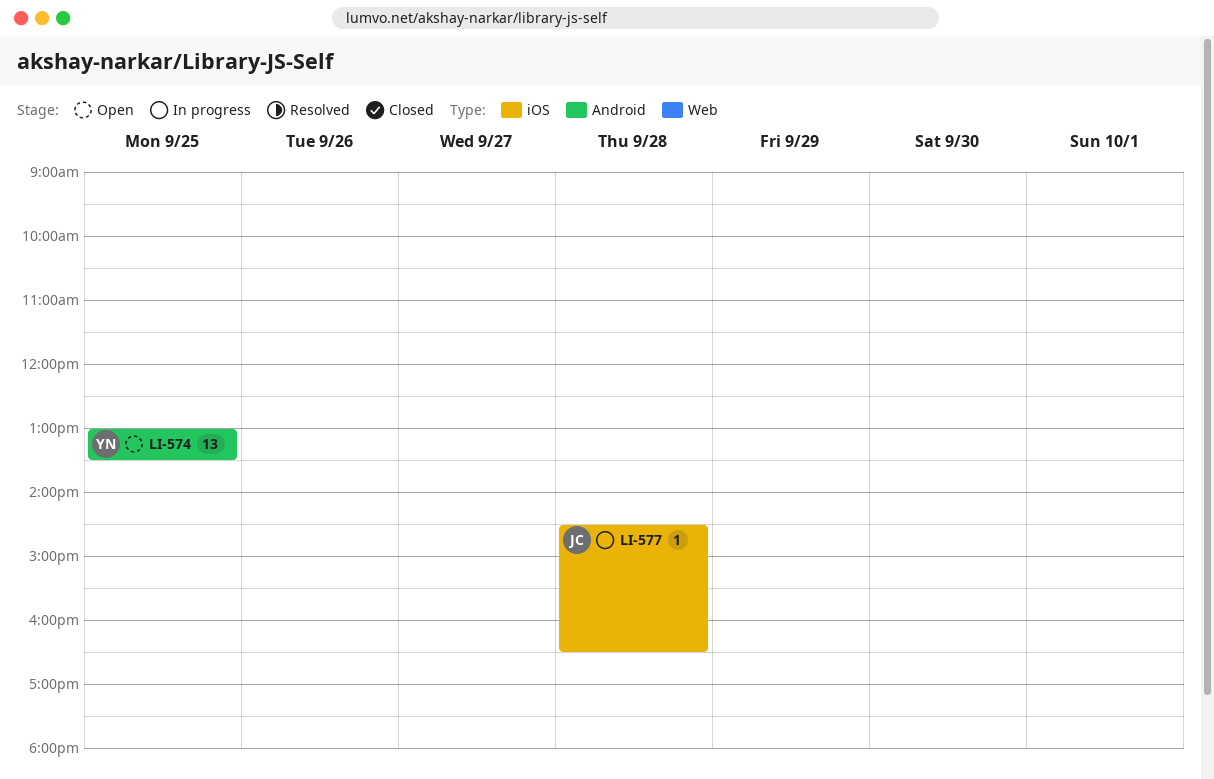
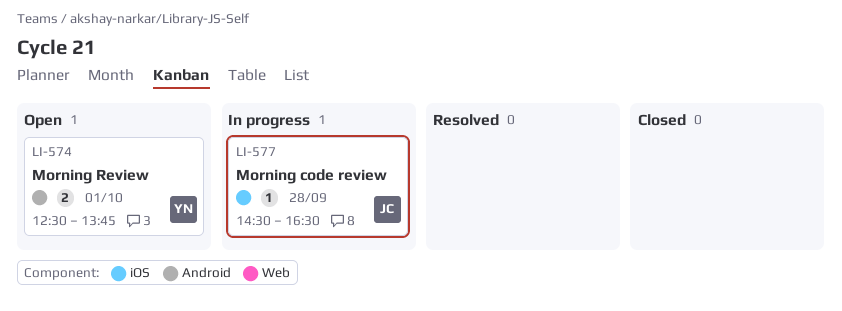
LI-574, estimate: 13 -> 2
LI-574, day: Sep 25 -> Oct 1
LI-574, begins: 13:00 -> 12:30
LI-574, ends: 13:30 -> 13:45

